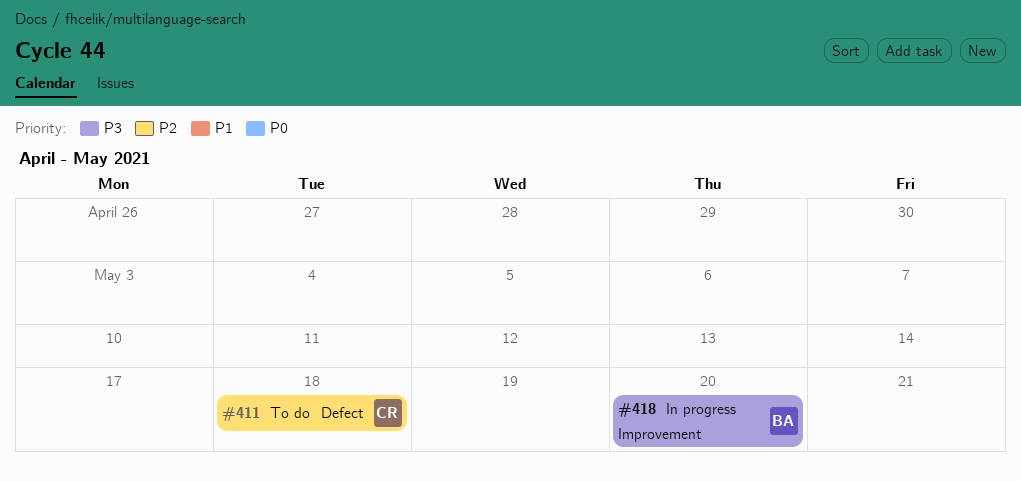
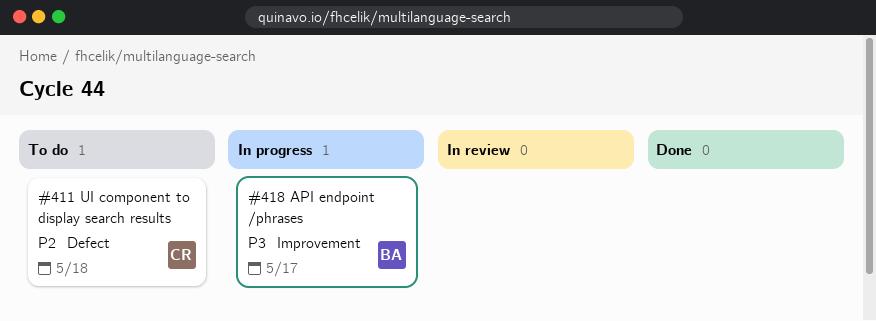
#418, due: May 20 -> May 17

